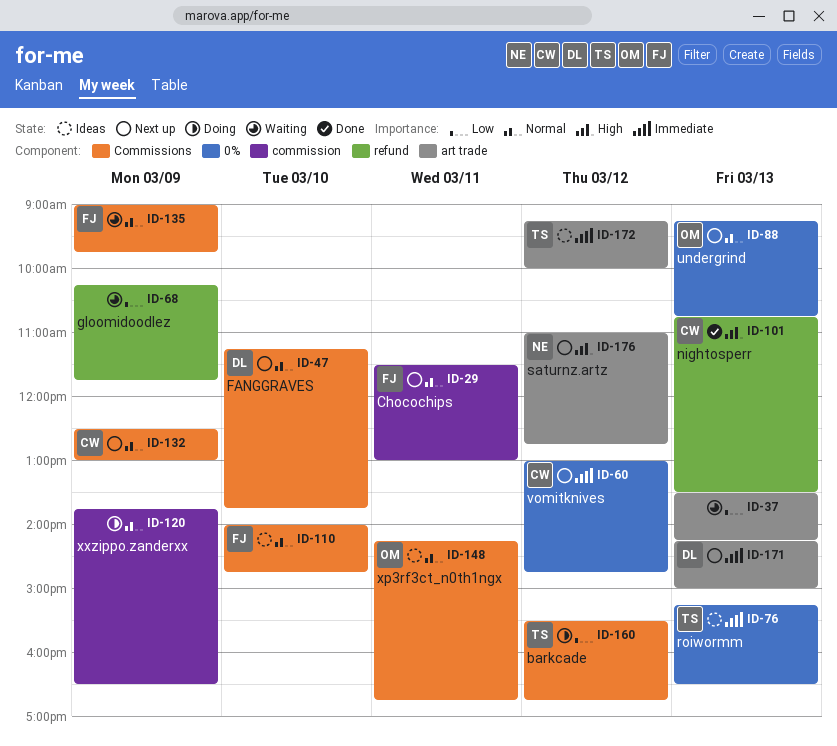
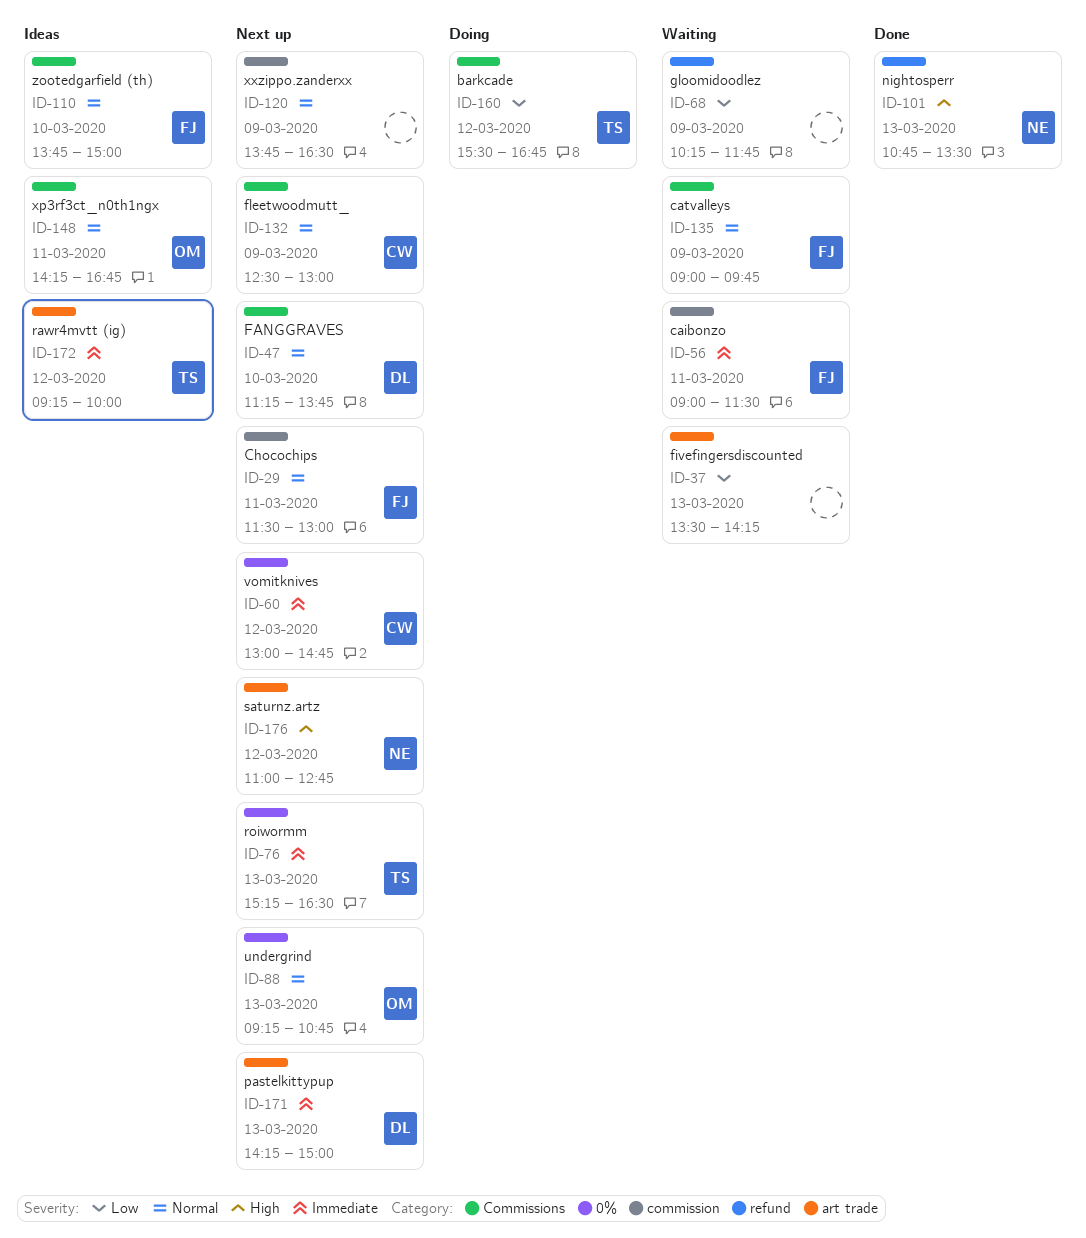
ID-56: none -> present
ID-76, status: Ideas -> Next up
ID-101, owner: CW -> NE
ID-110, begins: 14:00 -> 13:45
ID-110, ends: 14:45 -> 15:00
ID-120, status: Doing -> Next up

